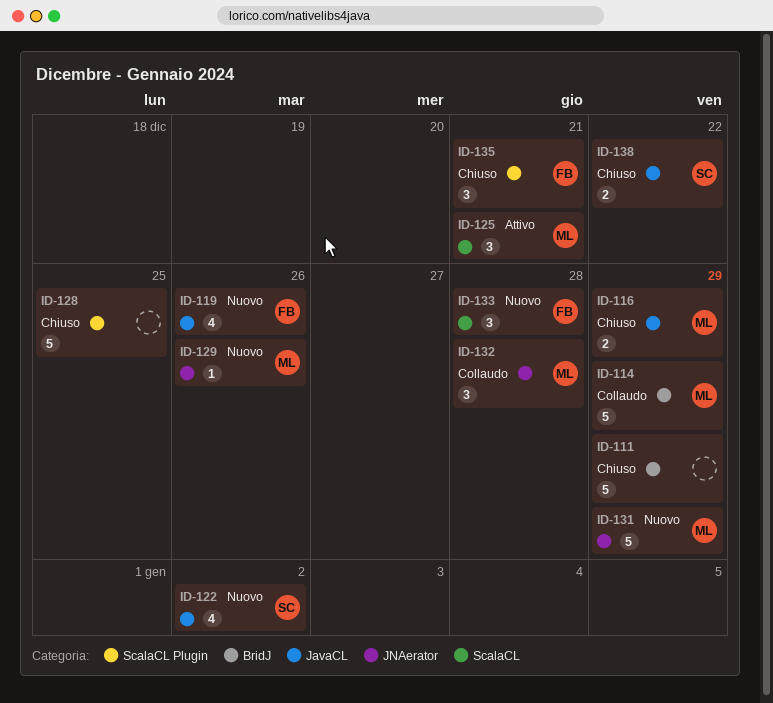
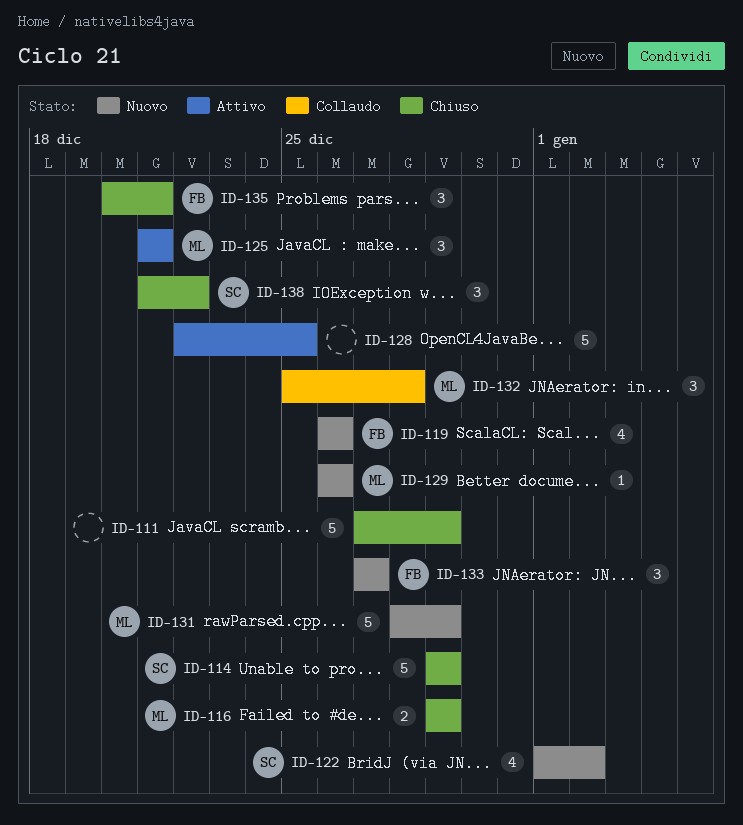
ID-114, status: Collaudo -> Chiuso
ID-114, owner: ML -> SC
ID-128, status: Chiuso -> Attivo
ID-133, due: Dec 28 -> Dec 27
ID-138, estimate: 2 -> 3

